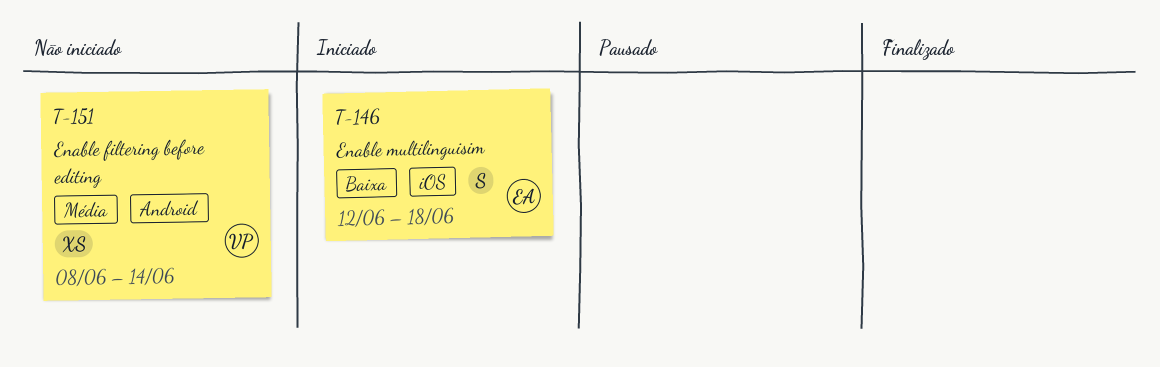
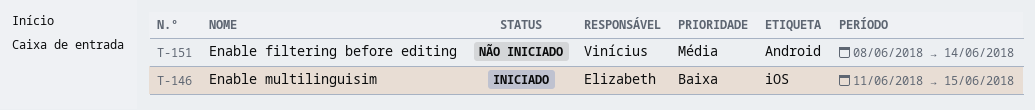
T-146, start: Jun 12 -> Jun 11
T-146, due: Jun 18 -> Jun 15

